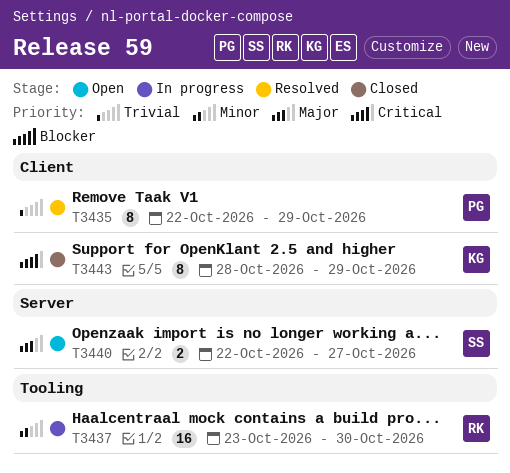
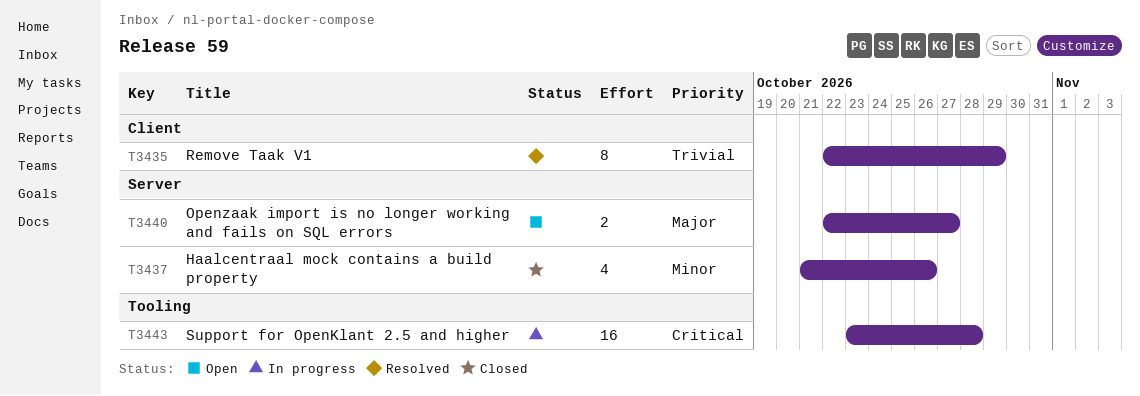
T3437, status: In progress -> Closed
T3437, label: Tooling -> Server
T3437, estimate: 16 -> 4
T3437, start: Oct 23 -> Oct 21
T3437, due: Oct 30 -> Oct 26
T3443, status: Closed -> In progress
T3443, label: Client -> Tooling
T3443, estimate: 8 -> 16
T3443, start: Oct 28 -> Oct 23
T3443, due: Oct 29 -> Oct 28

